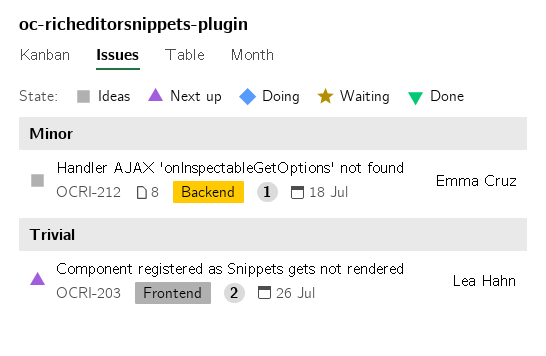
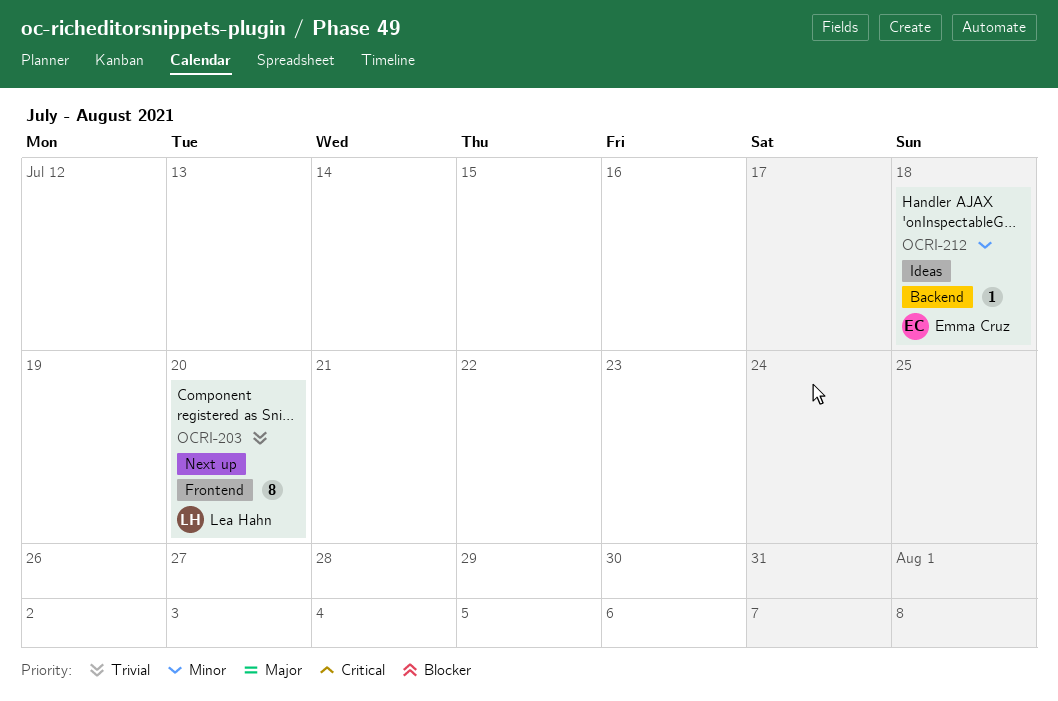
OCRI-203, estimate: 2 -> 8
OCRI-203, due: Jul 26 -> Jul 20

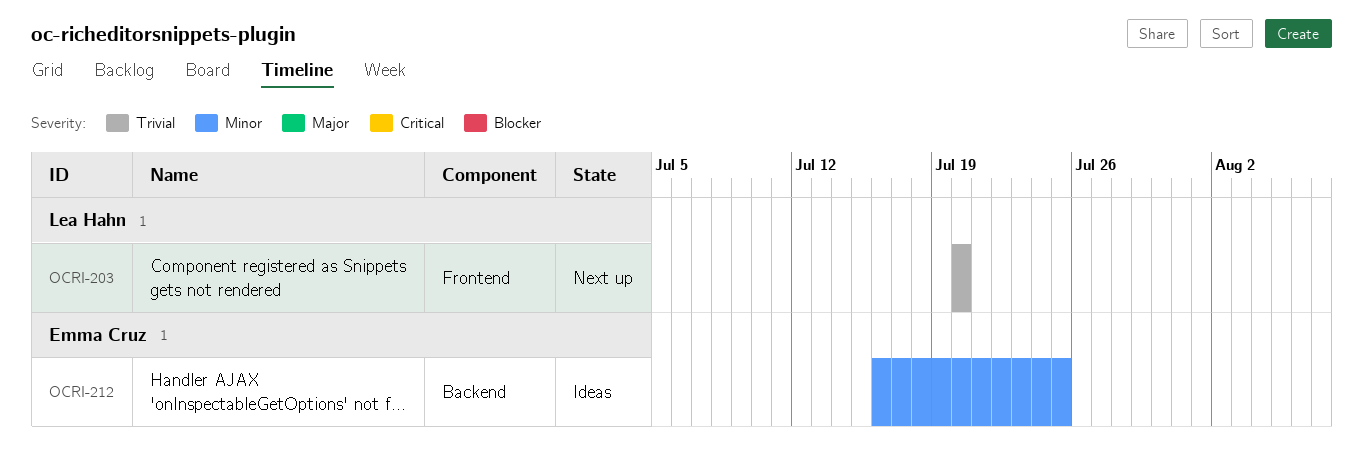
OCRI-212, due: Jul 18 -> Jul 25

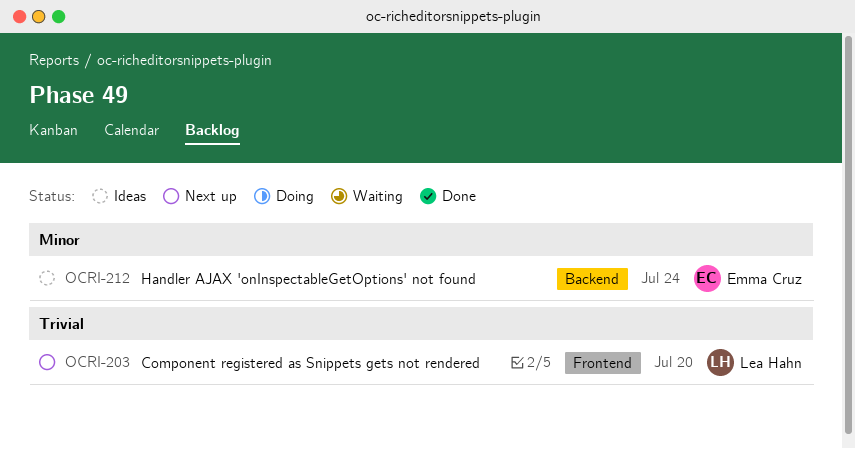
OCRI-212, due: Jul 25 -> Jul 24

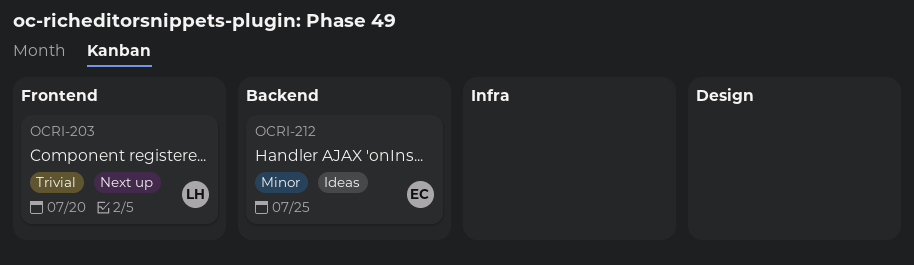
OCRI-212, due: Jul 24 -> Jul 25

